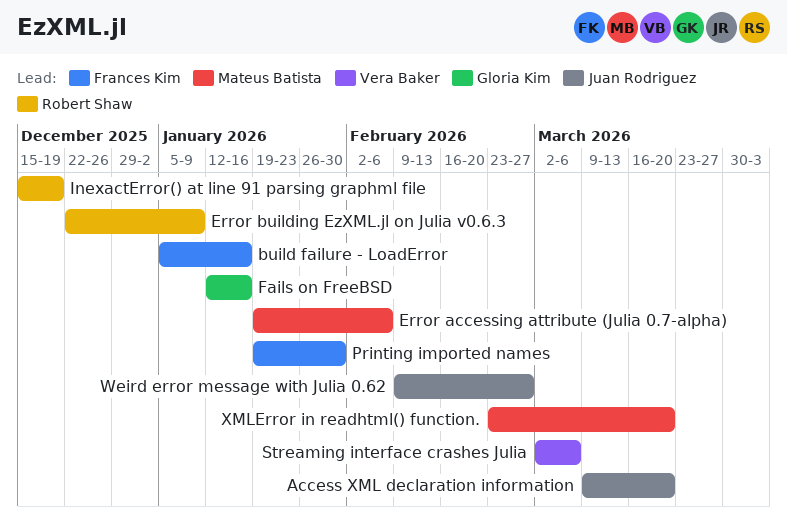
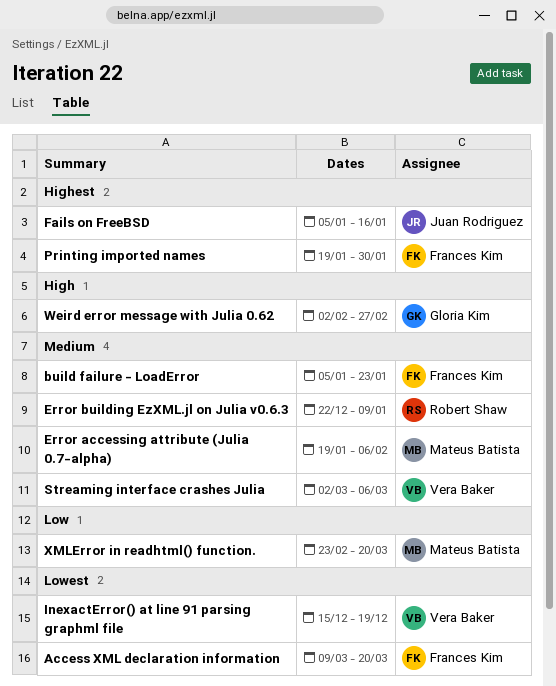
Access XML declaration information, owner: Juan Rodriguez -> Frances Kim
build failure - LoadError, due: Jan 16 -> Jan 23
Fails on FreeBSD, owner: Gloria Kim -> Juan Rodriguez
Fails on FreeBSD, start: Jan 12 -> Jan 5
InexactError() at line 91 parsing graphml file, owner: Robert Shaw -> Vera Baker
Weird error message with Julia 0.62, owner: Juan Rodriguez -> Gloria Kim
Weird error message with Julia 0.62, start: Feb 9 -> Feb 2

